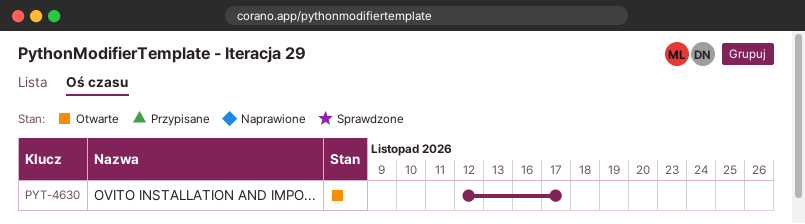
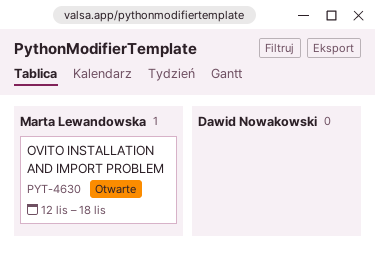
PYT-4630, due: Nov 17 -> Nov 18

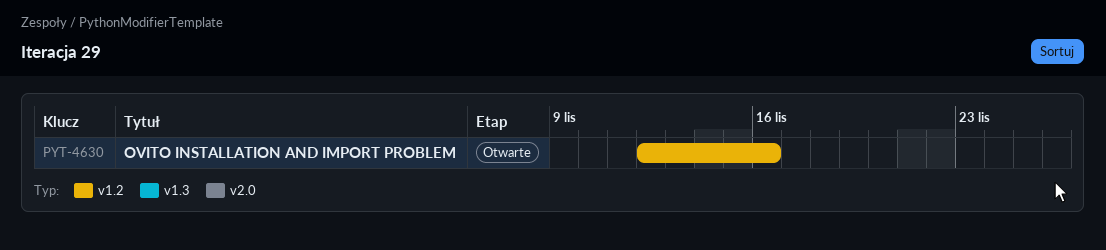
PYT-4630, due: Nov 18 -> Nov 16

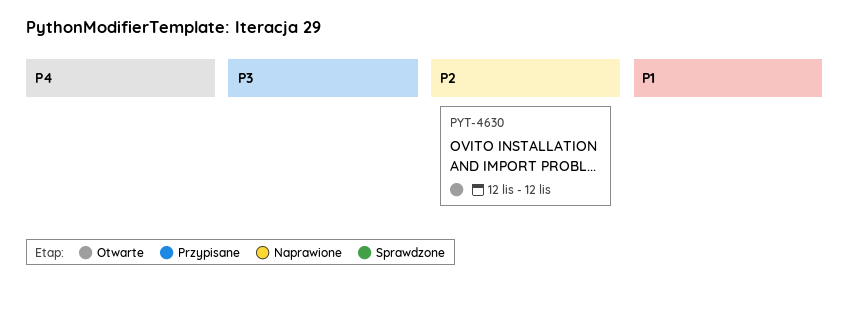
PYT-4630, due: Nov 16 -> Nov 12

